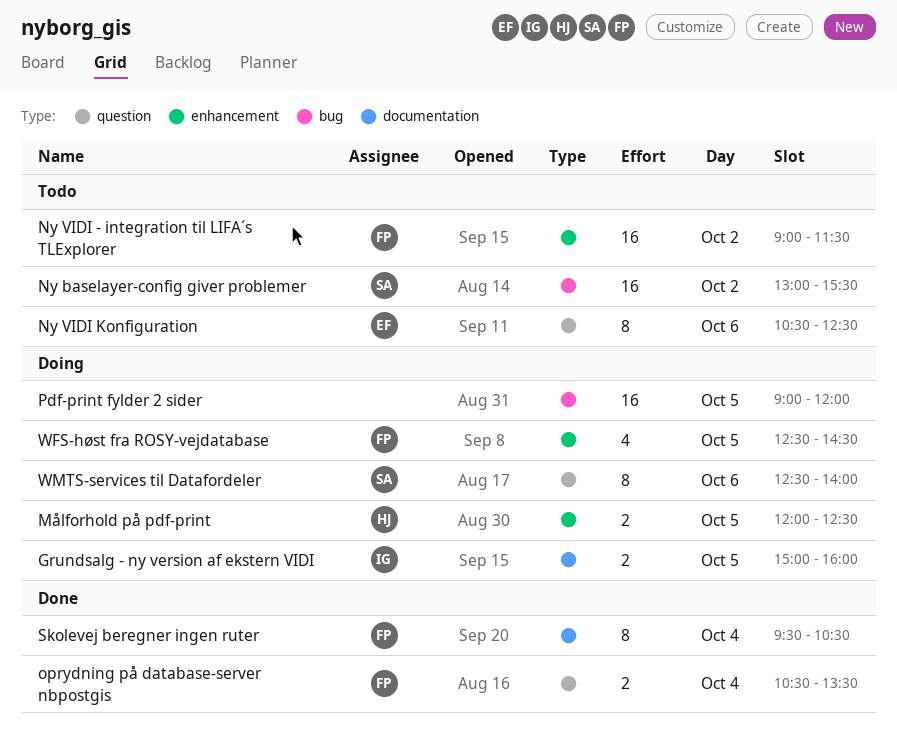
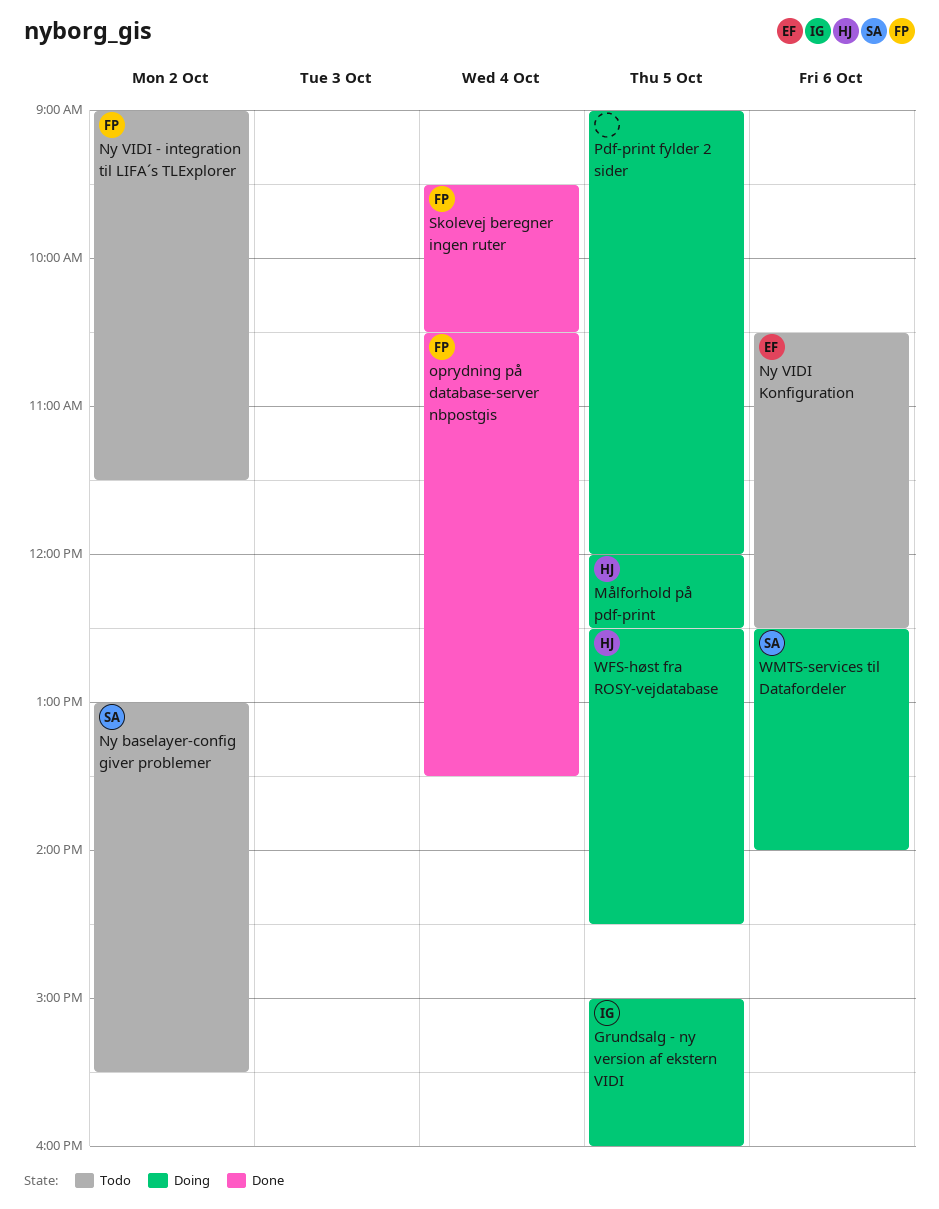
WFS-høst fra ROSY-vejdatabase, owner: FP -> HJ

